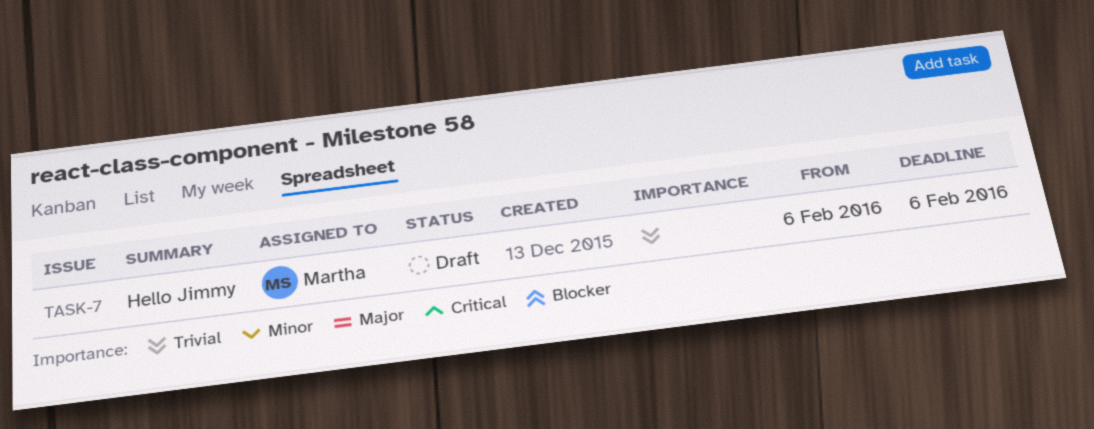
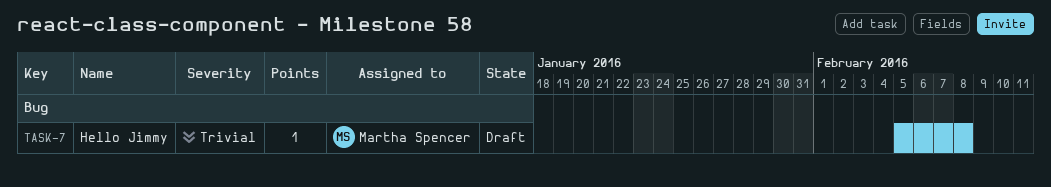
TASK-7, start: Feb 6 -> Feb 5
TASK-7, due: Feb 6 -> Feb 8

